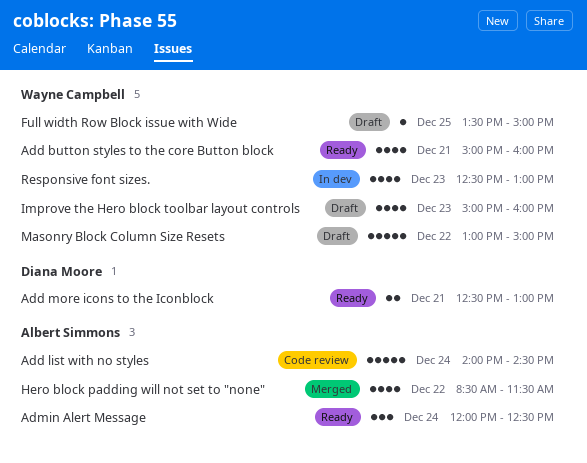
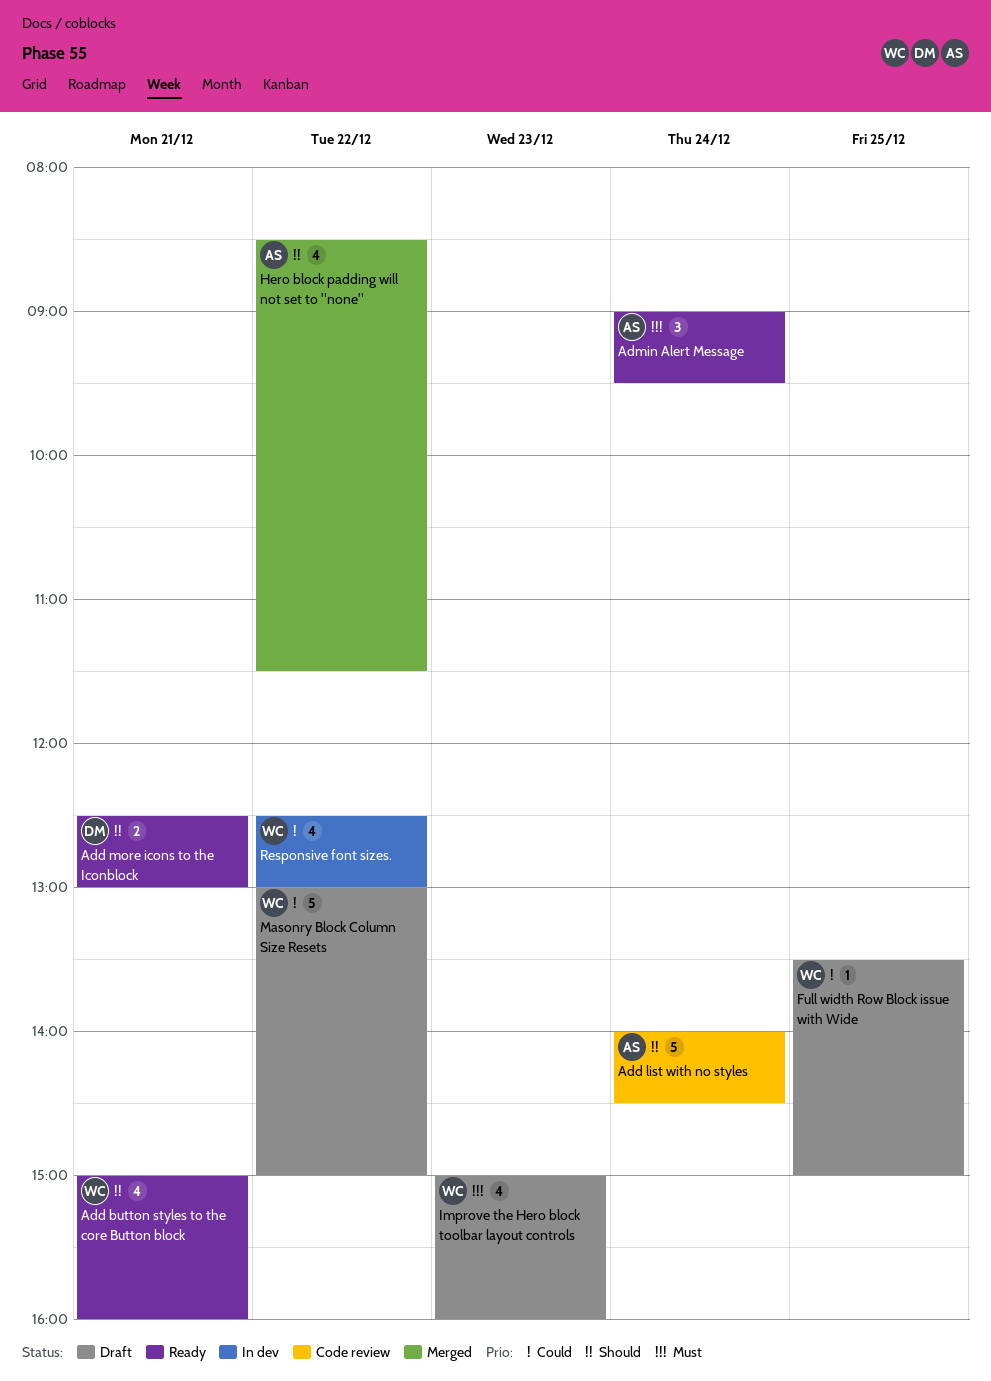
Admin Alert Message, begins: 12:00 -> 09:00
Admin Alert Message, ends: 12:30 -> 09:30
Responsive font sizes., day: Dec 23 -> Dec 22

